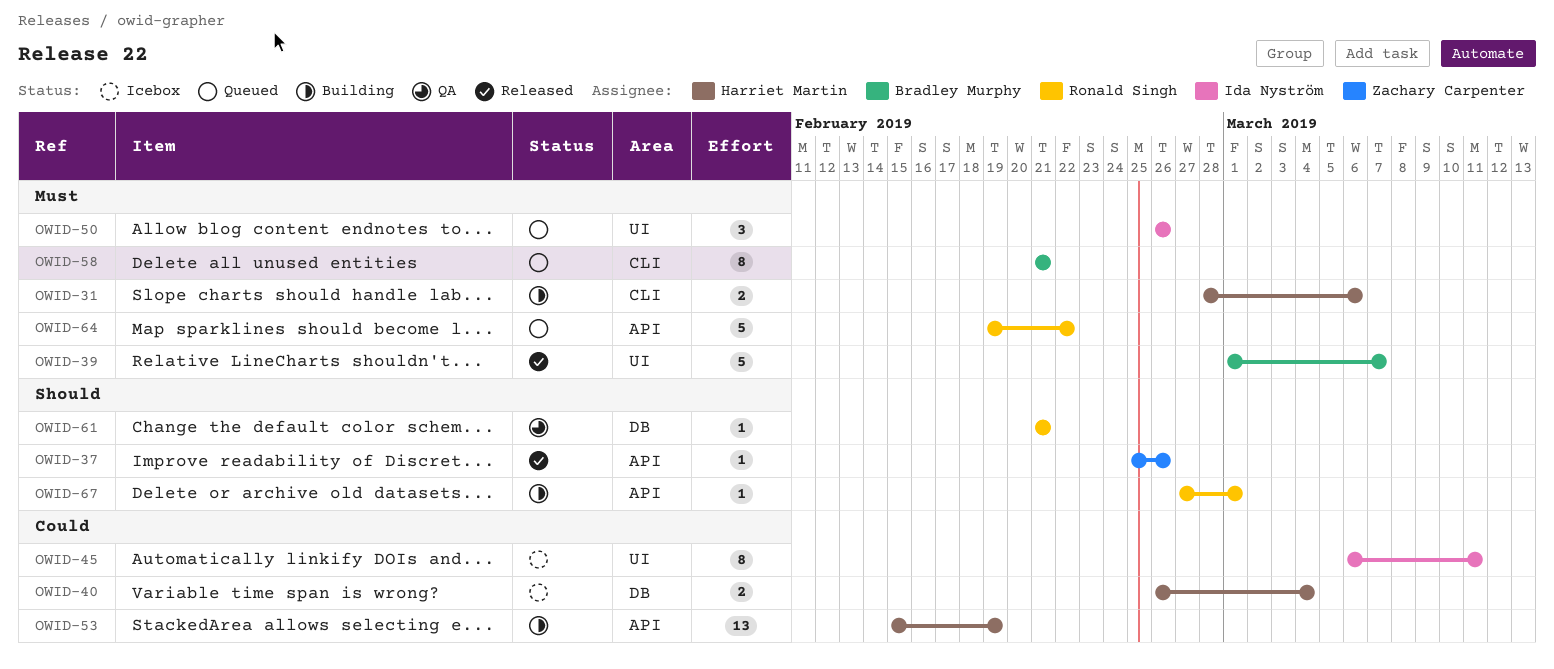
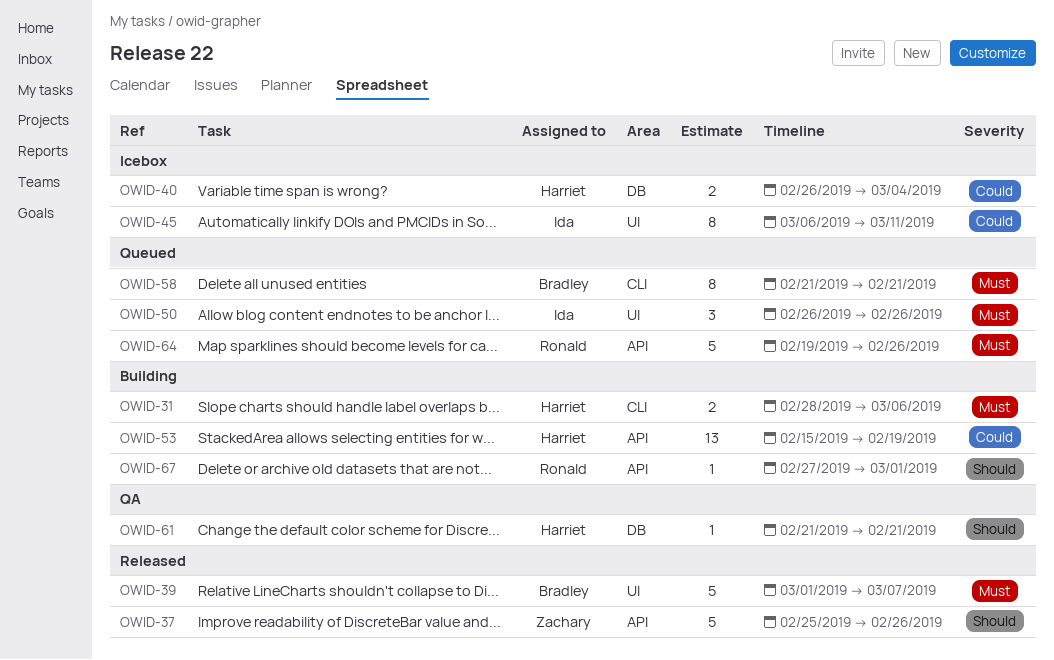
OWID-37, estimate: 1 -> 5
OWID-61, owner: Ronald Singh -> Harriet Martin
OWID-64, due: Feb 22 -> Feb 26

